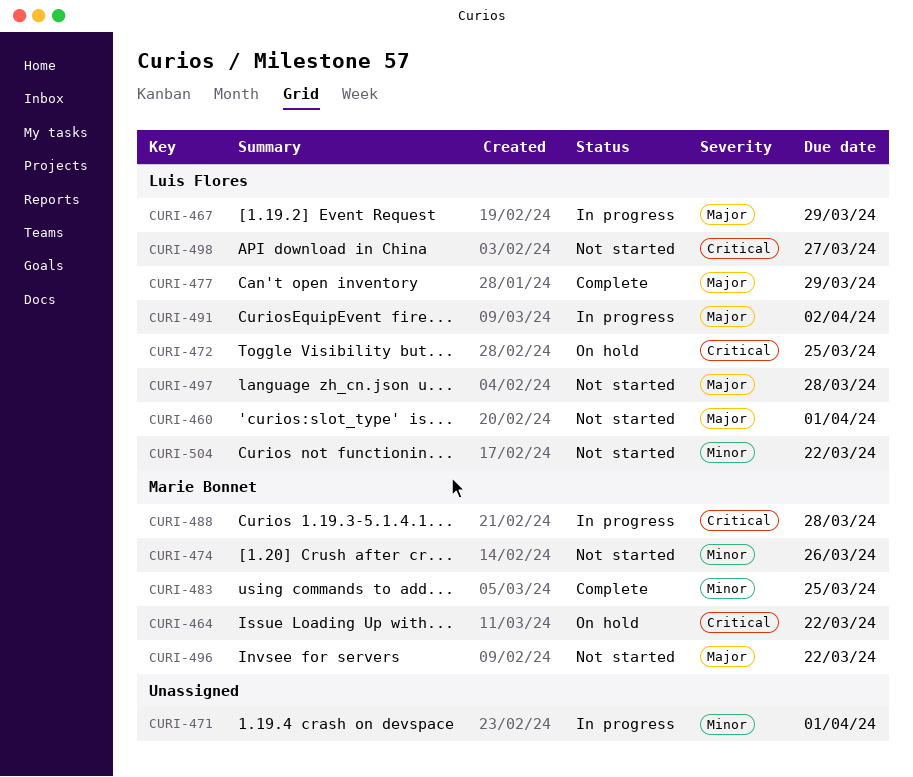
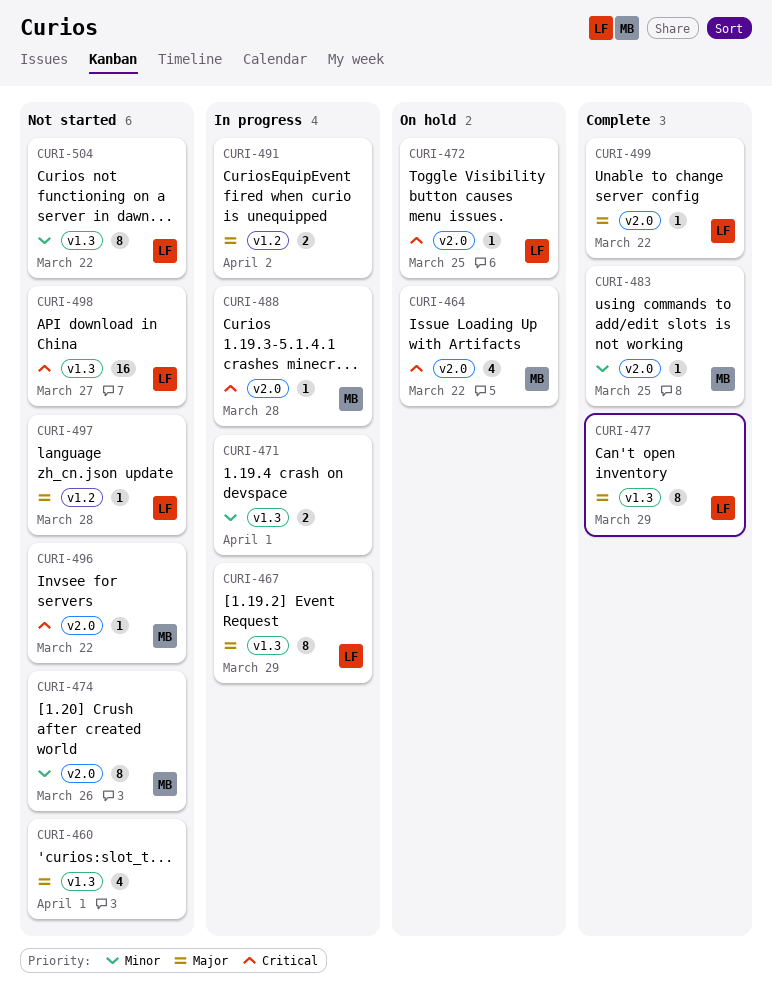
CURI-460, owner: Luis Flores -> none
CURI-491, owner: Luis Flores -> none
CURI-496, priority: Major -> Critical
CURI-499: none -> present

